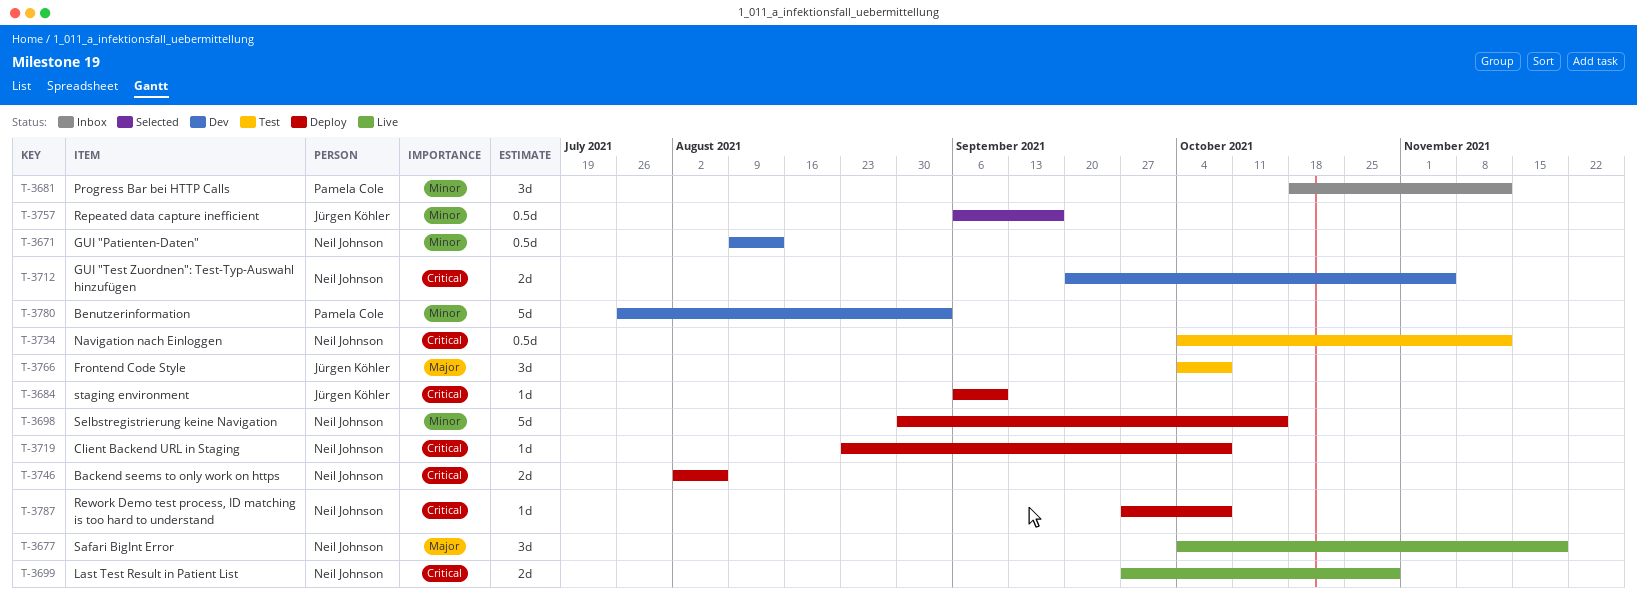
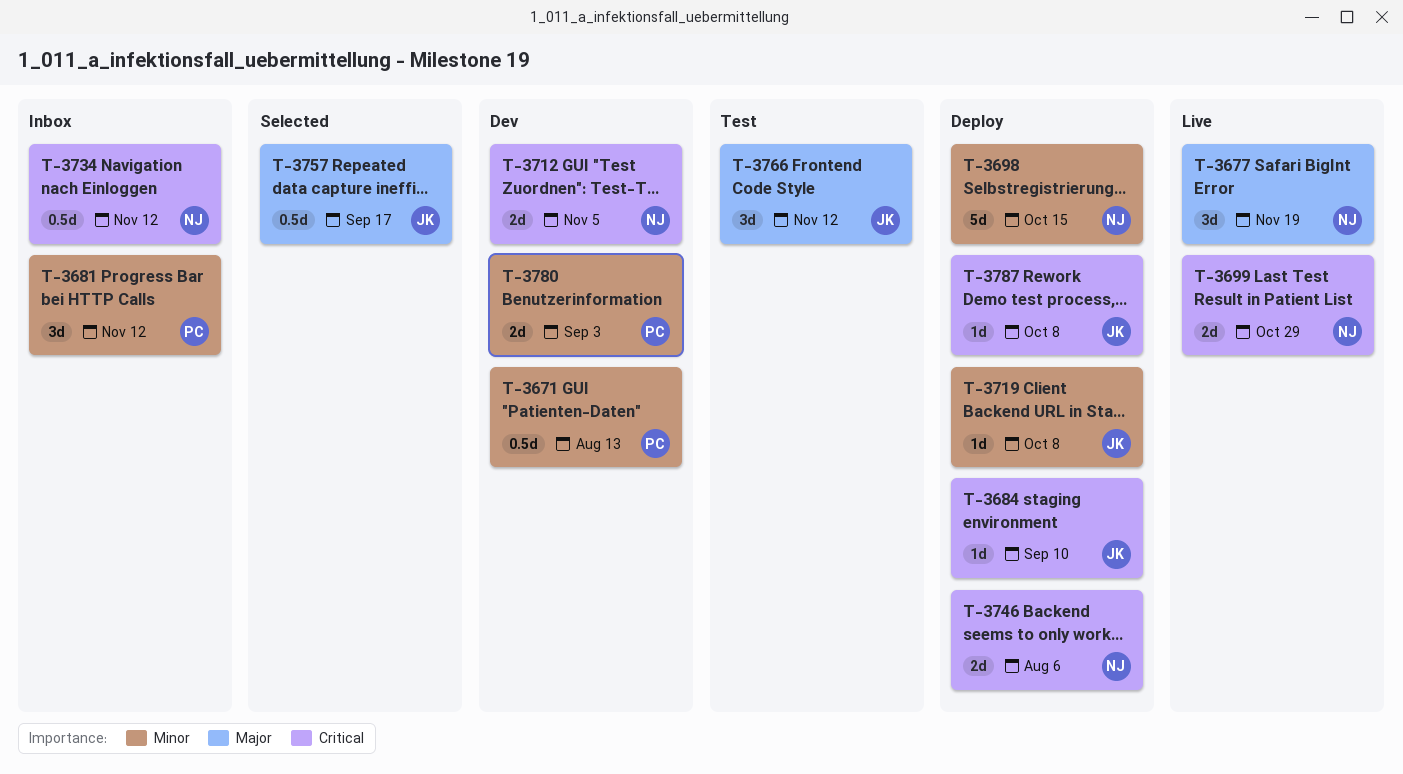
T-3671, owner: Neil Johnson -> Pamela Cole
T-3719, owner: Neil Johnson -> Jürgen Köhler
T-3719, priority: Critical -> Minor
T-3734, status: Test -> Inbox
T-3757, priority: Minor -> Major
T-3766, due: Oct 8 -> Nov 12
T-3780, estimate: 5d -> 2d
T-3787, owner: Neil Johnson -> Jürgen Köhler

